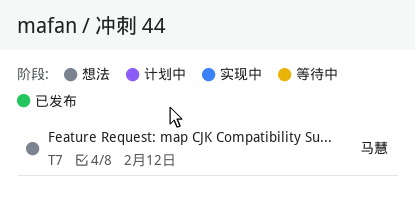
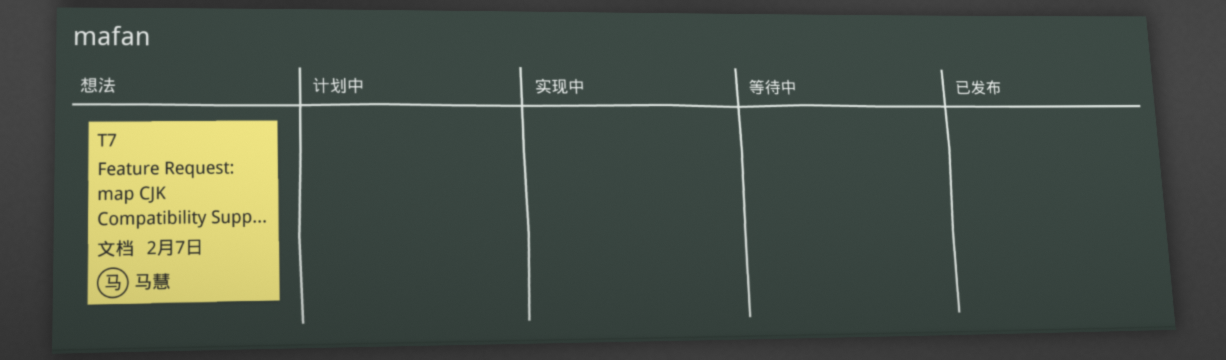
T7, due: Feb 12 -> Feb 7

